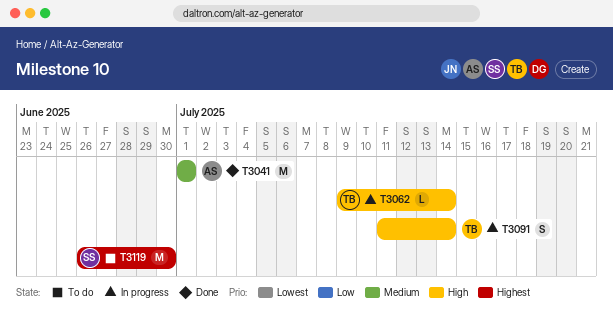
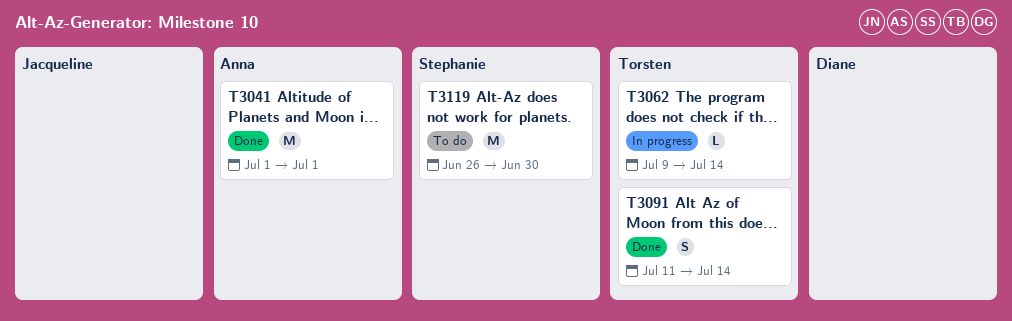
T3091, status: In progress -> Done

